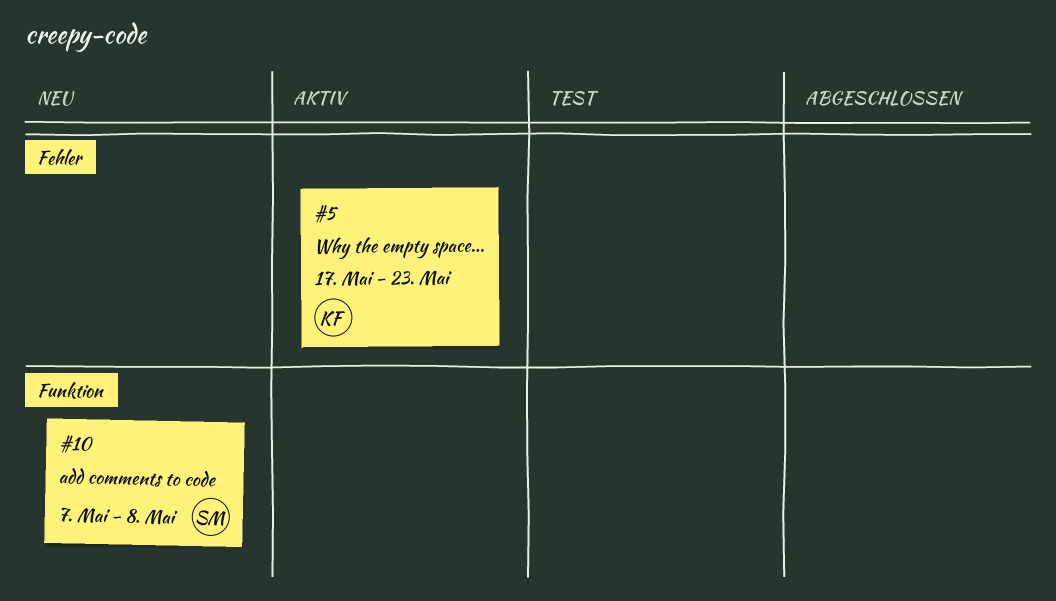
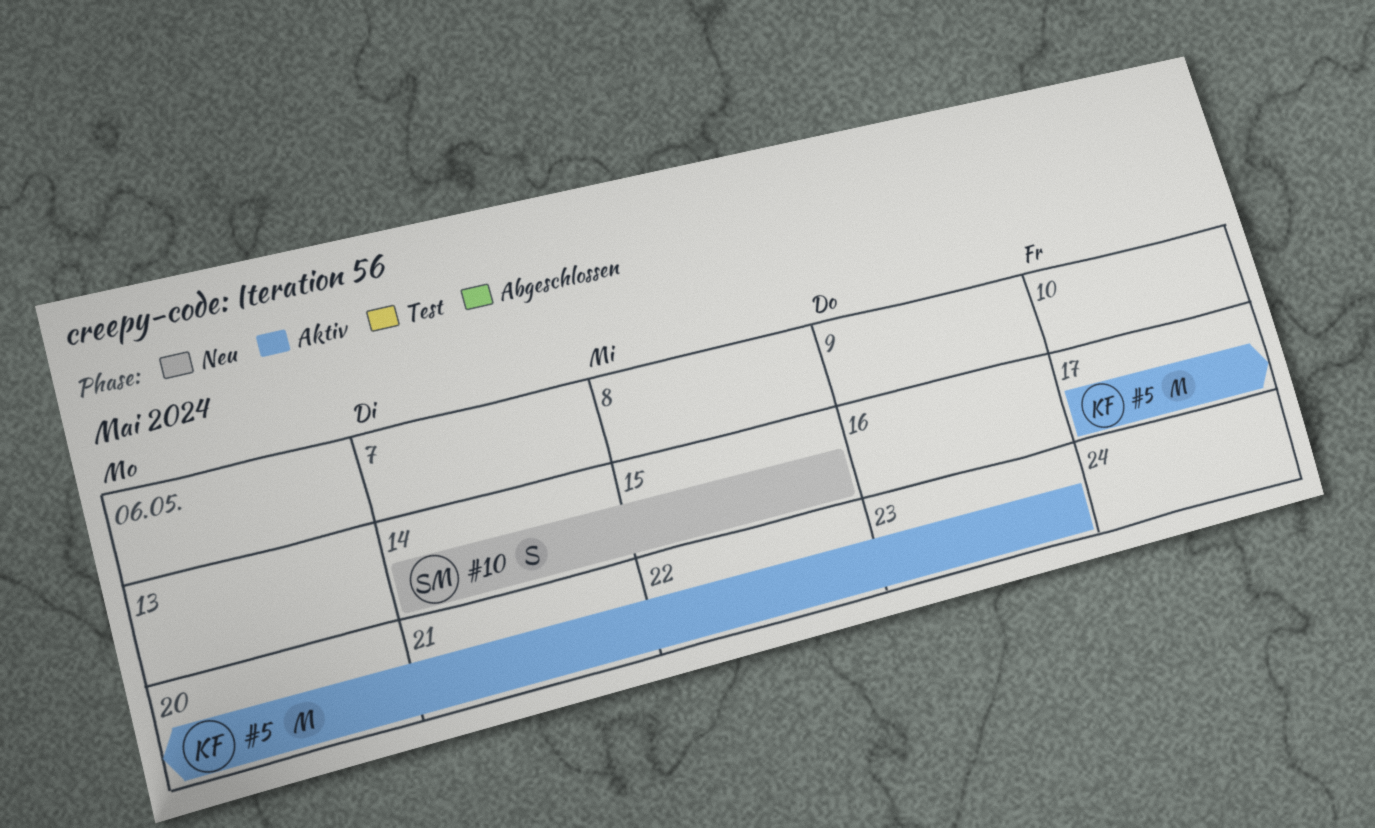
#10, start: May 7 -> May 14
#10, due: May 8 -> May 15

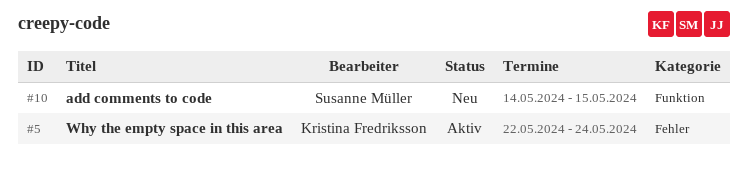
#5, start: May 17 -> May 22
#5, due: May 23 -> May 24

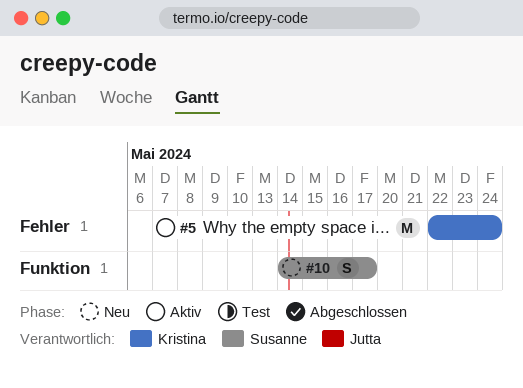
#10, due: May 15 -> May 17

